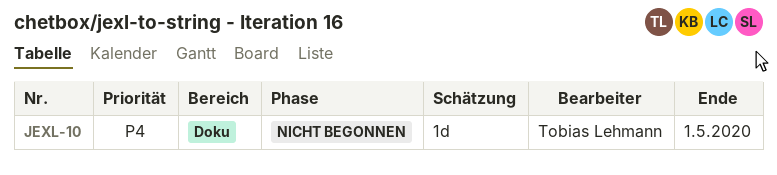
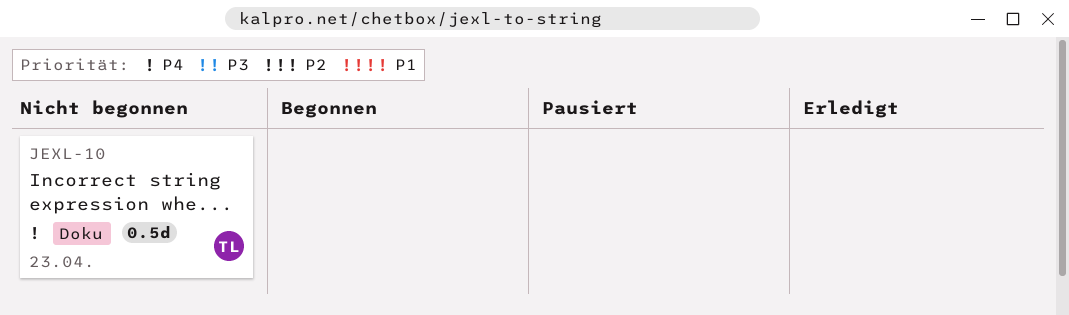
JEXL-10, estimate: 1d -> 0.5d
JEXL-10, due: May 1 -> Apr 23

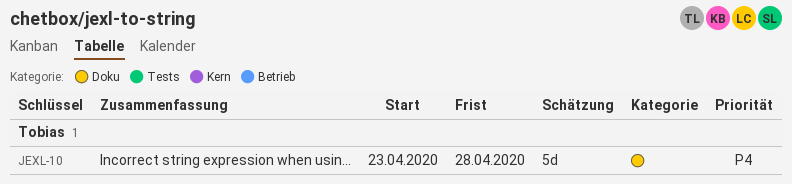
JEXL-10, estimate: 0.5d -> 5d
JEXL-10, due: Apr 23 -> Apr 28

